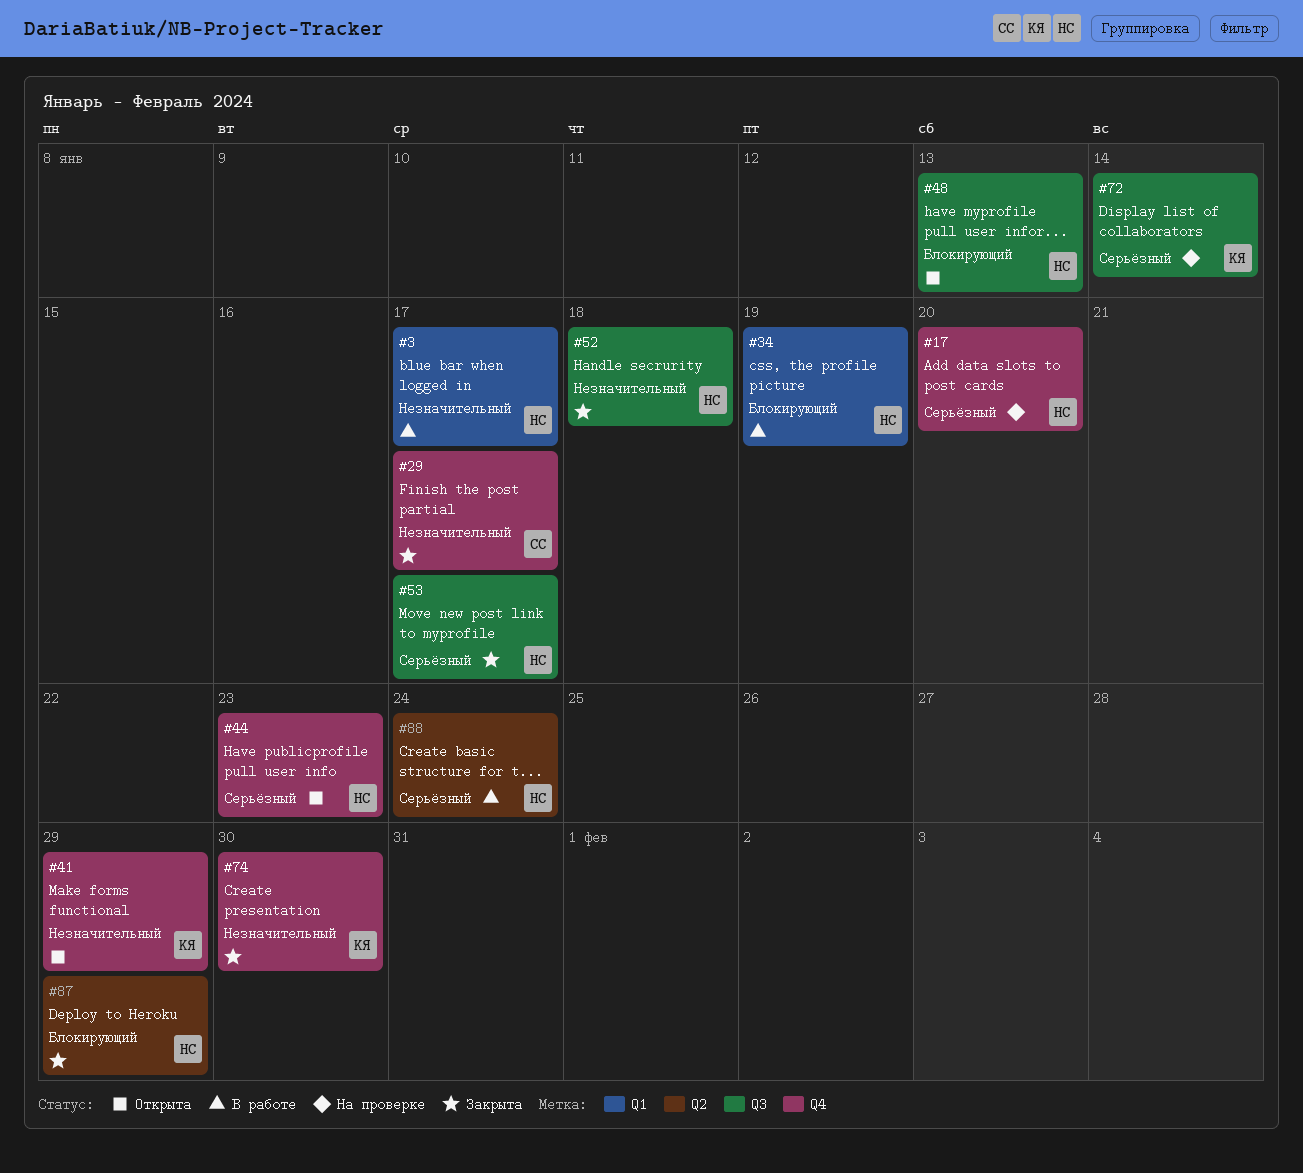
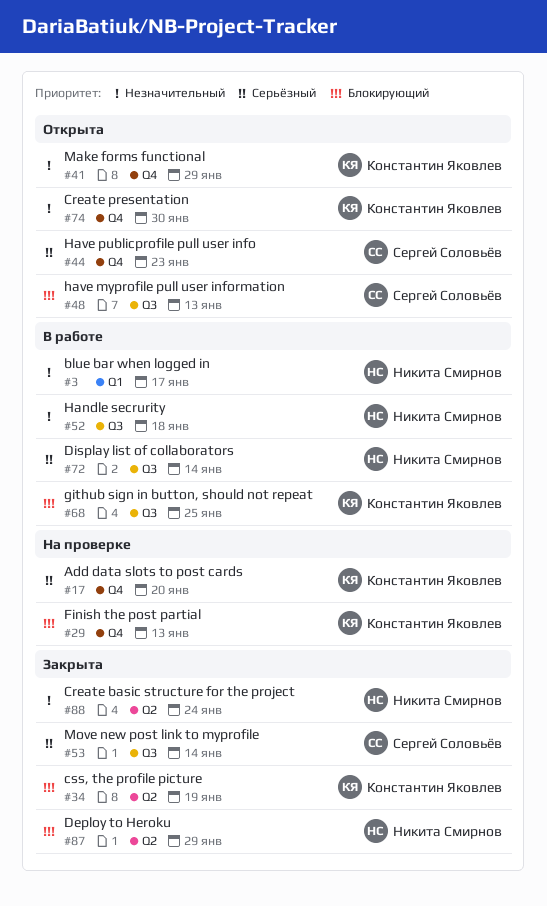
#17, owner: Никита Смирнов -> Константин Яковлев
#29, status: Закрыта -> На проверке
#29, owner: Сергей Соловьёв -> Константин Яковлев
#29, priority: Незначительный -> Блокирующий
#29, due: Jan 17 -> Jan 13
#34, status: В работе -> Закрыта
#34, owner: Никита Смирнов -> Константин Яковлев
#34, label: Q1 -> Q2
#44, owner: Никита Смирнов -> Сергей Соловьёв
#48, owner: Никита Смирнов -> Сергей Соловьёв
#52, status: Закрыта -> В работе
#53, owner: Никита Смирнов -> Сергей Соловьёв
#53, due: Jan 17 -> Jan 14
#68: none -> present
#72, status: На проверке -> В работе
#72, owner: Константин Яковлев -> Никита Смирнов
#74, status: Закрыта -> Открыта
#88, status: В работе -> Закрыта
#88, priority: Серьёзный -> Незначительный

